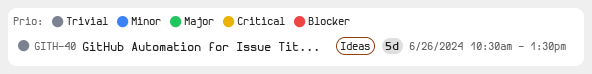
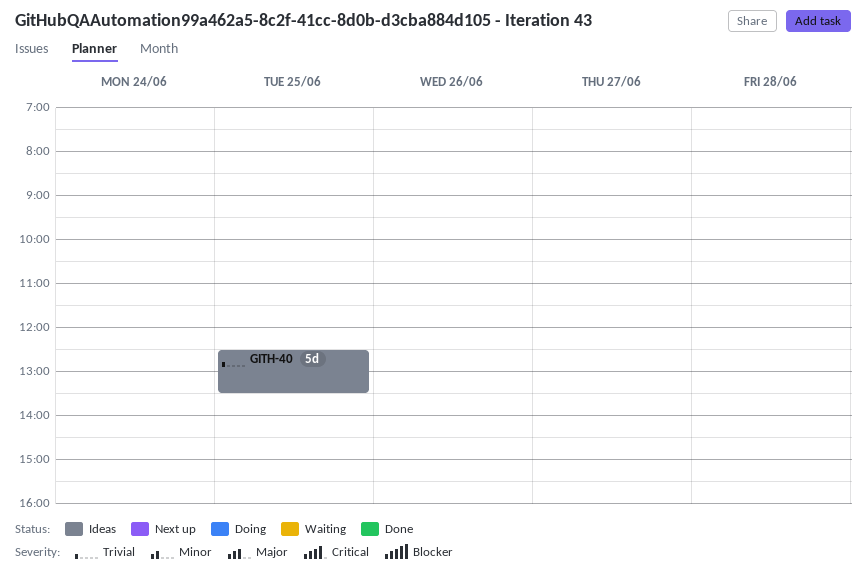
GITH-40, day: Jun 26 -> Jun 25
GITH-40, begins: 10:30 -> 12:30

